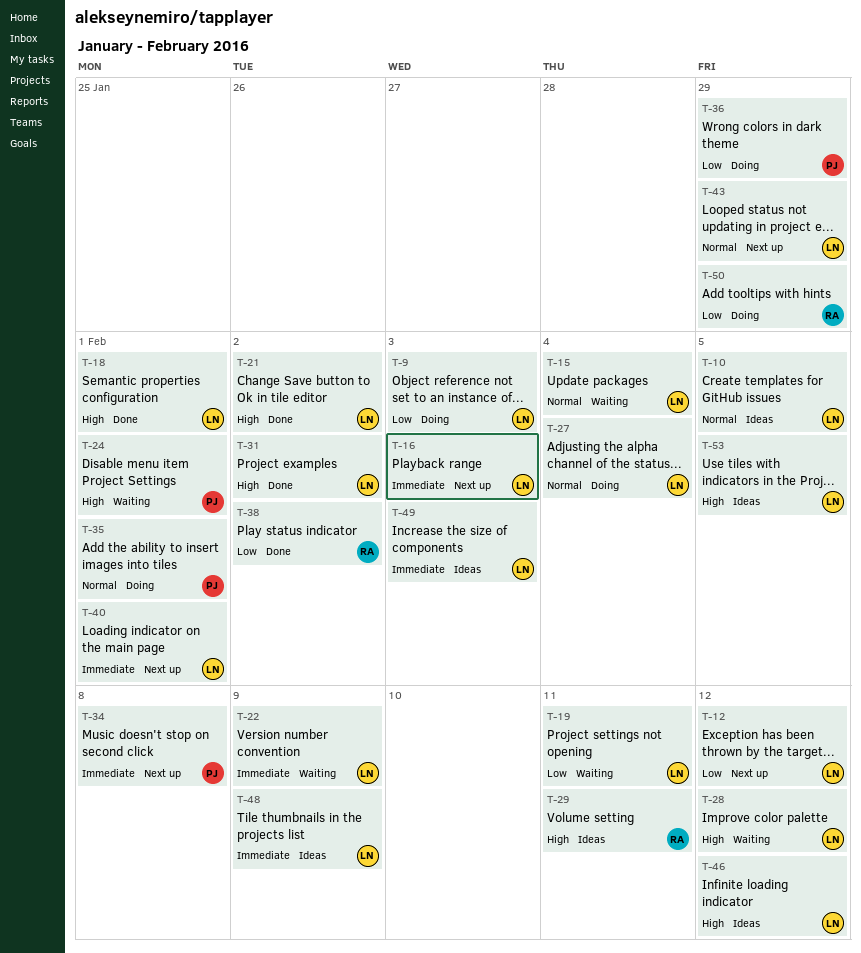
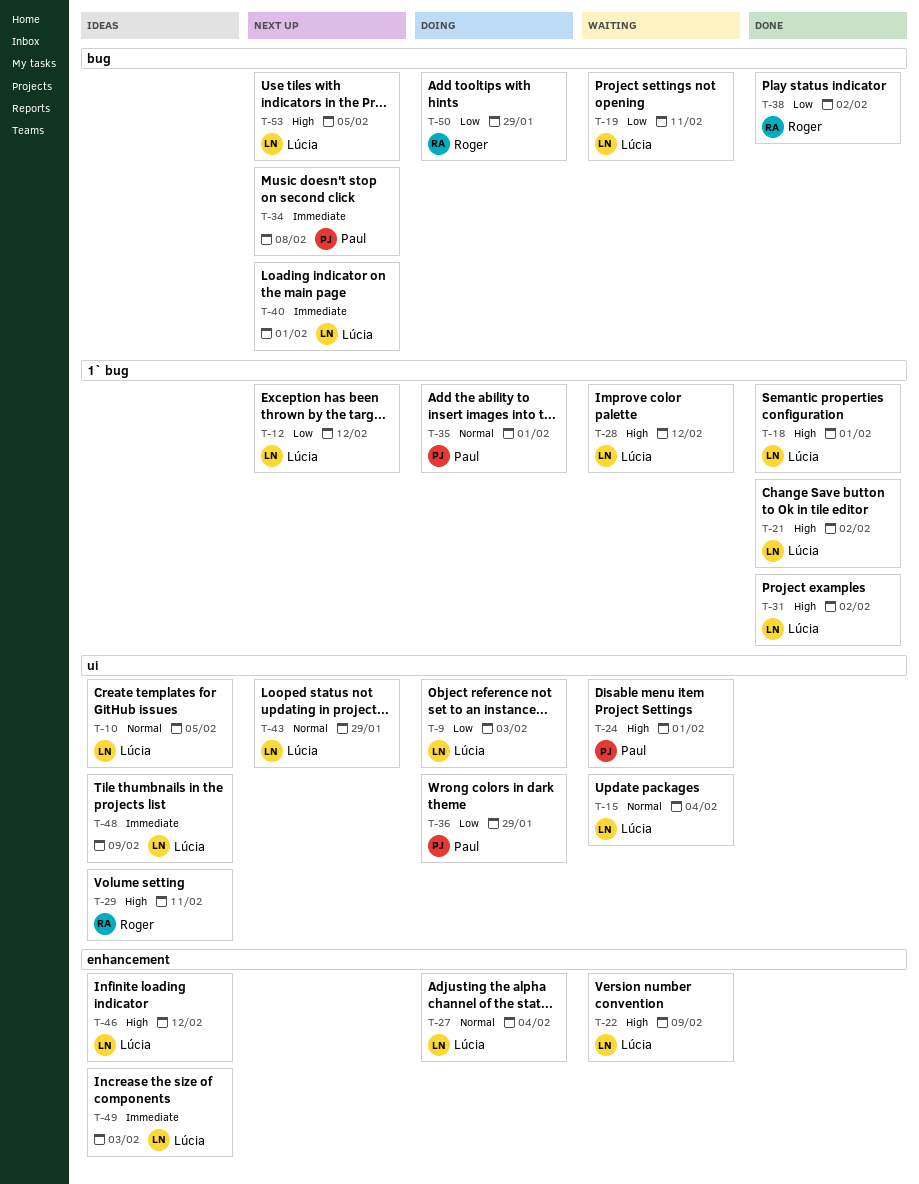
T-16: present -> none
T-22, priority: Immediate -> High
T-53, status: Ideas -> Next up

